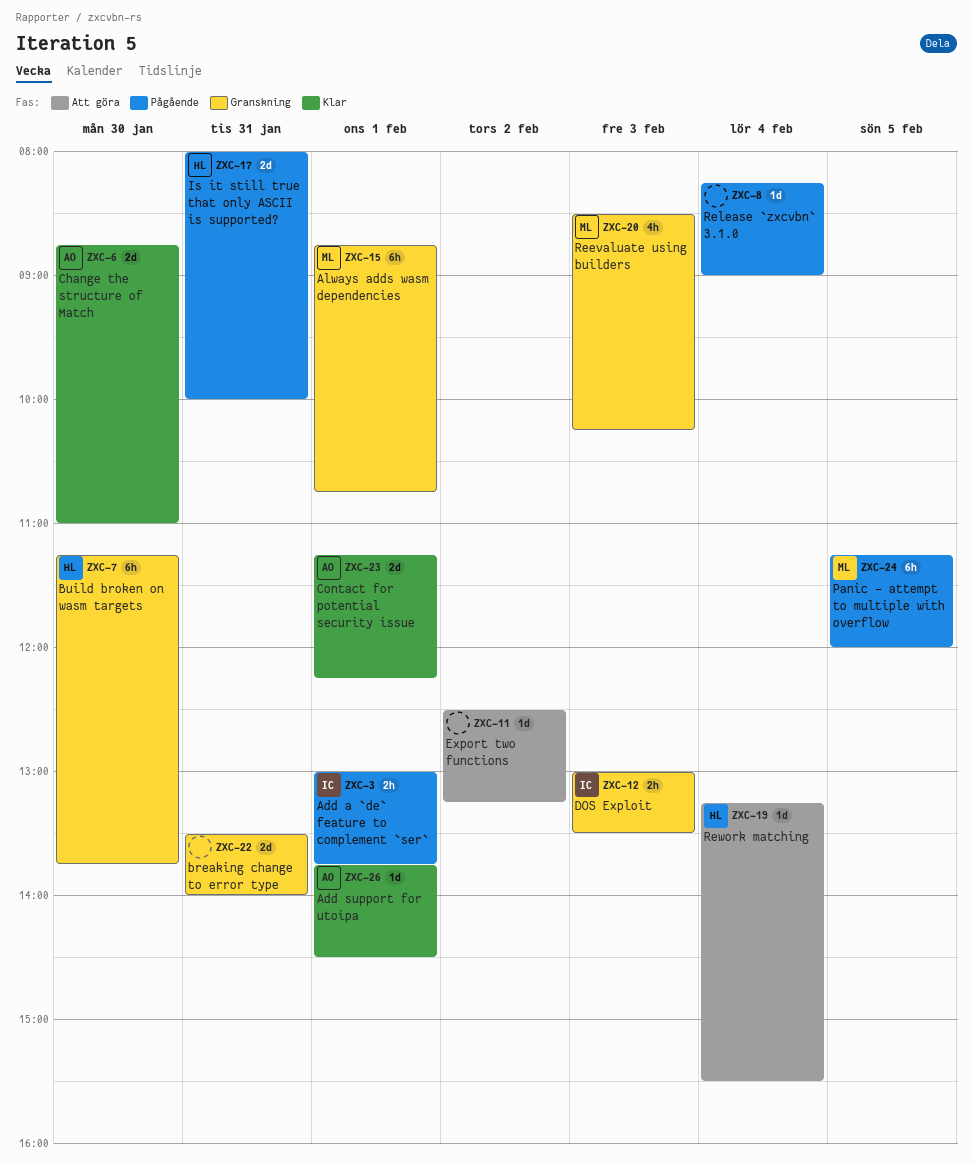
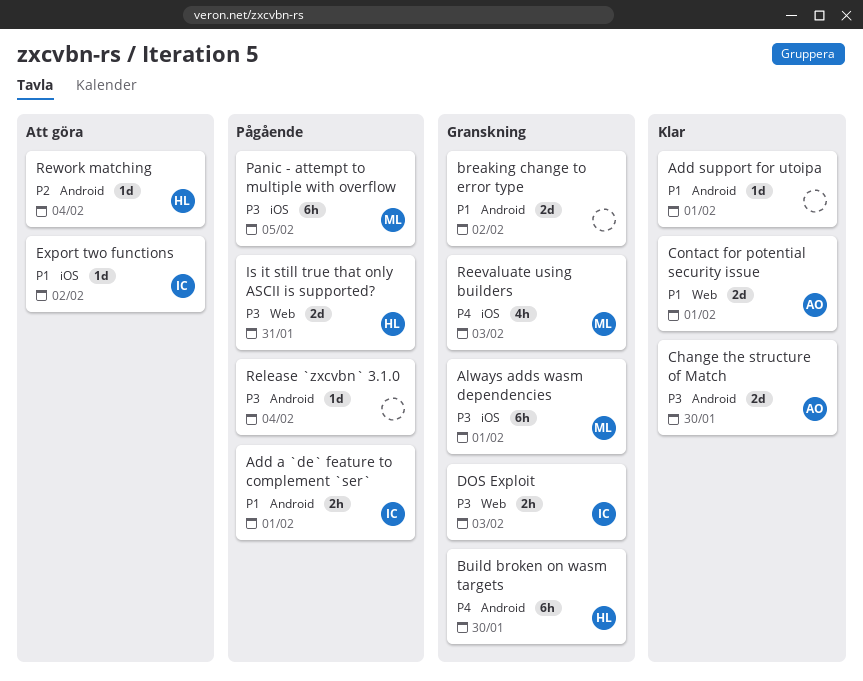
Add support for utoipa, owner: AO -> none
breaking change to error type, day: Jan 31 -> Feb 2
Export two functions, owner: none -> IC

